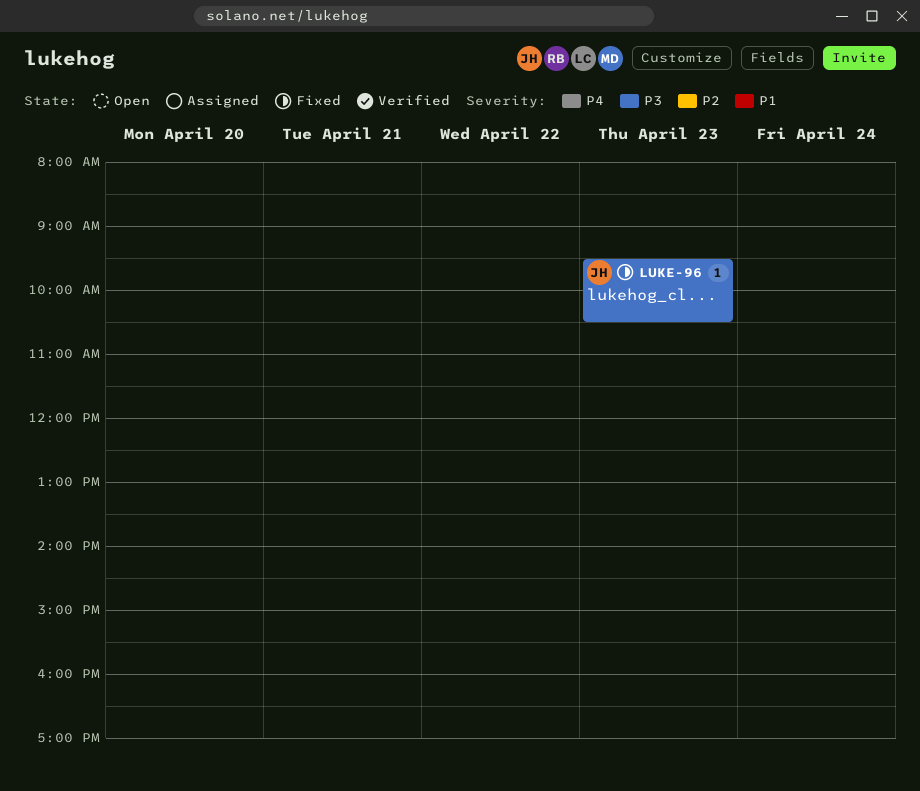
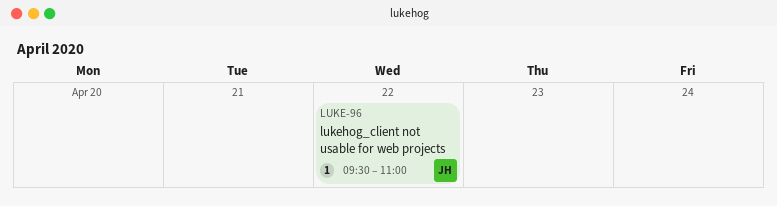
LUKE-96, day: Apr 23 -> Apr 22
LUKE-96, ends: 10:30 -> 11:00

